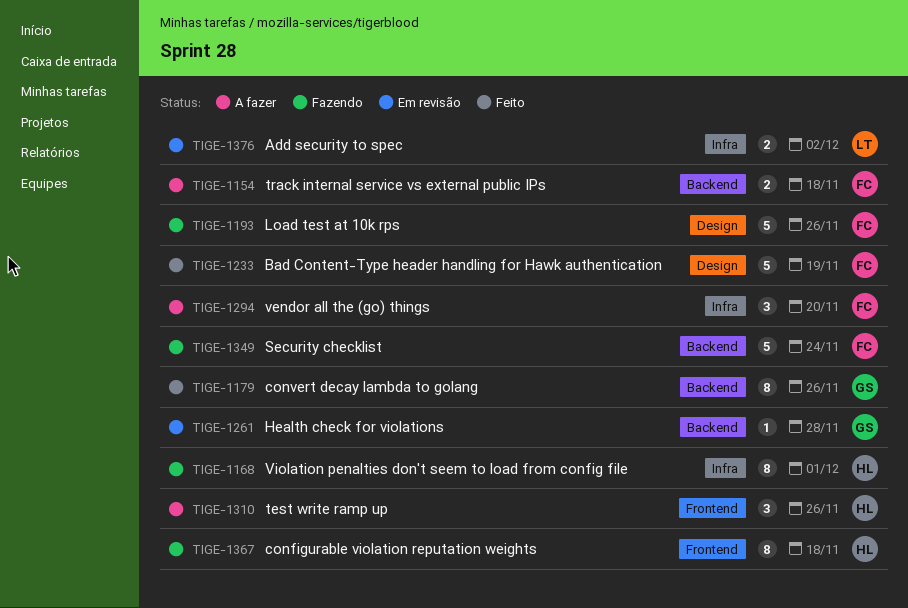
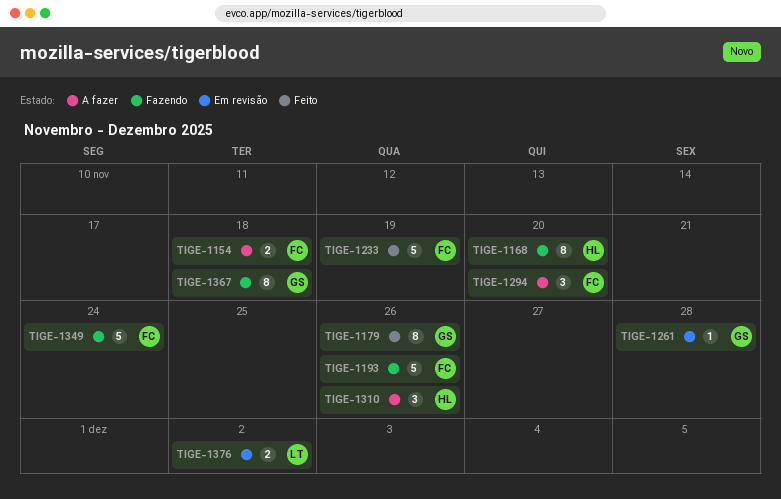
TIGE-1168, due: Dec 1 -> Nov 20
TIGE-1367, owner: HL -> GS

